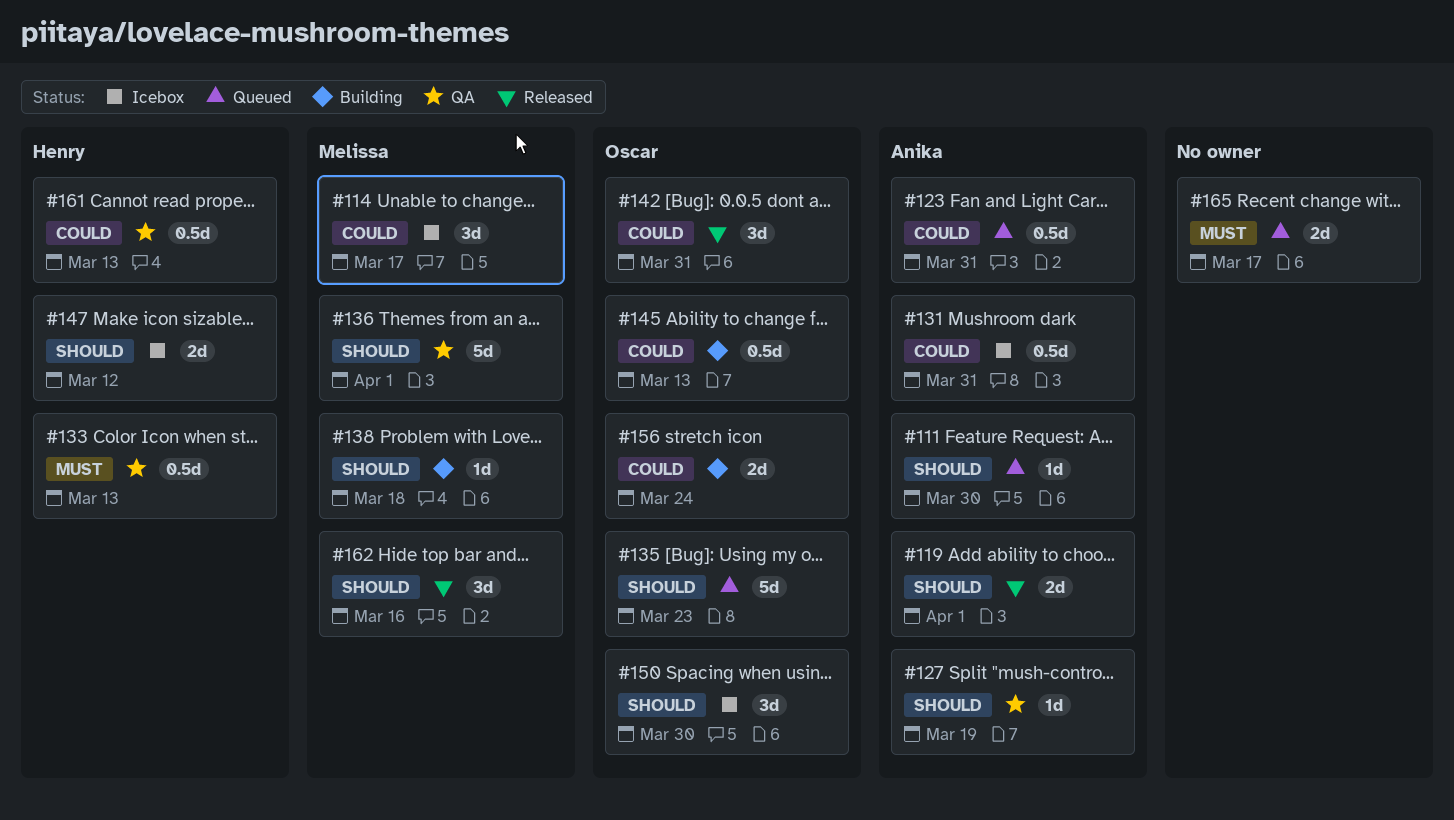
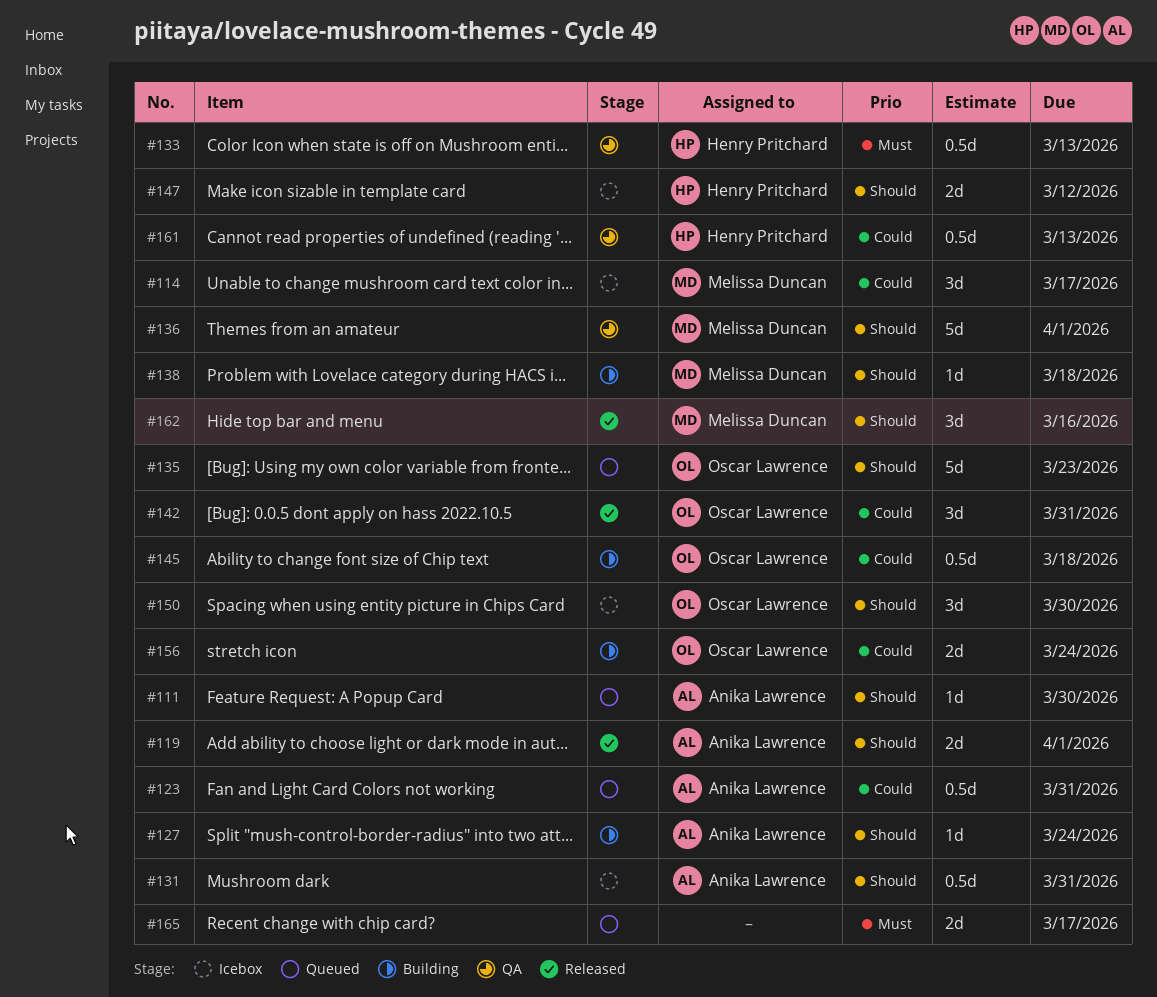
#127, status: QA -> Building
#127, due: Mar 19 -> Mar 24
#131, priority: Could -> Should
#145, due: Mar 13 -> Mar 18

